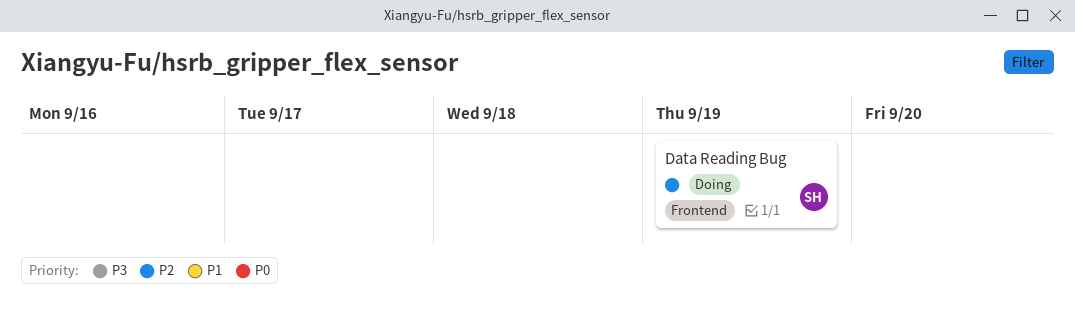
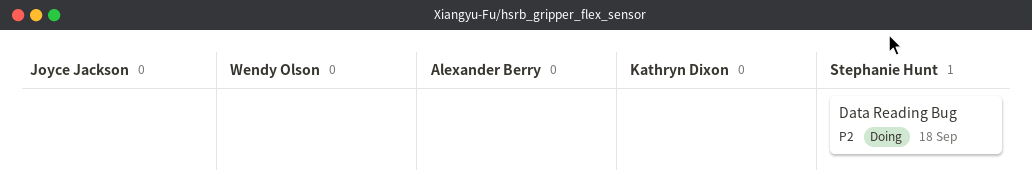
Data Reading Bug, due: Sep 19 -> Sep 18

